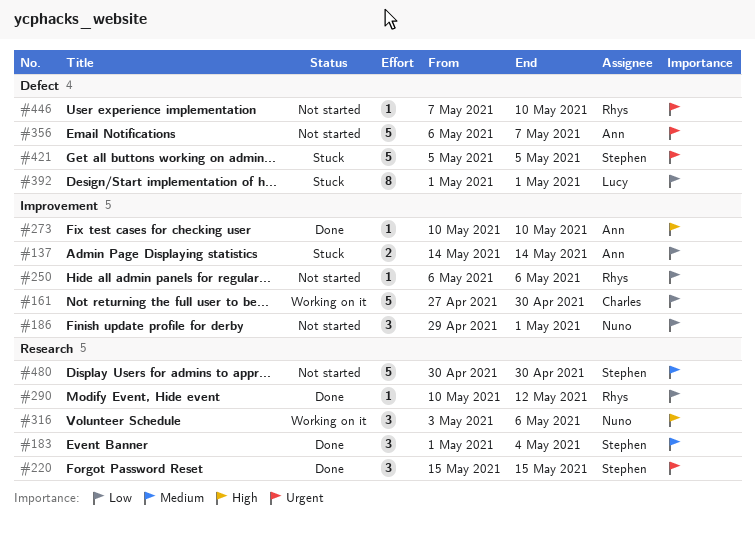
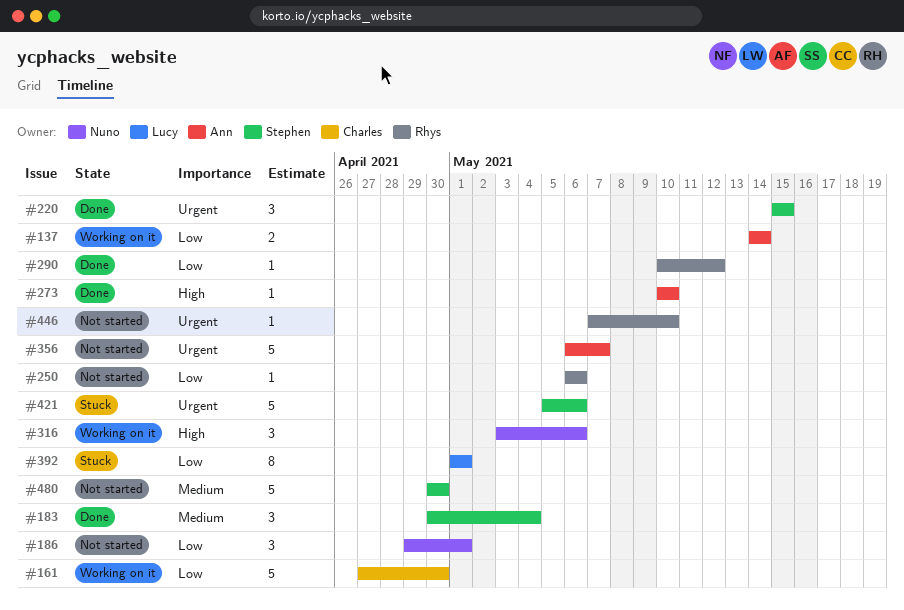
#137, status: Stuck -> Working on it
#183, start: May 1 -> Apr 30
#421, due: May 5 -> May 6

